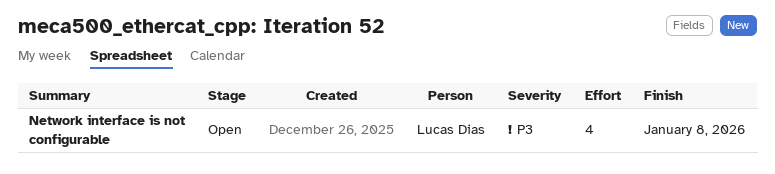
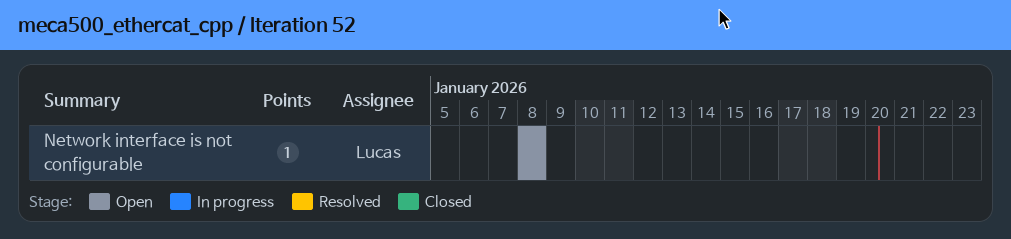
Network interface is not configurable, estimate: 4 -> 1

